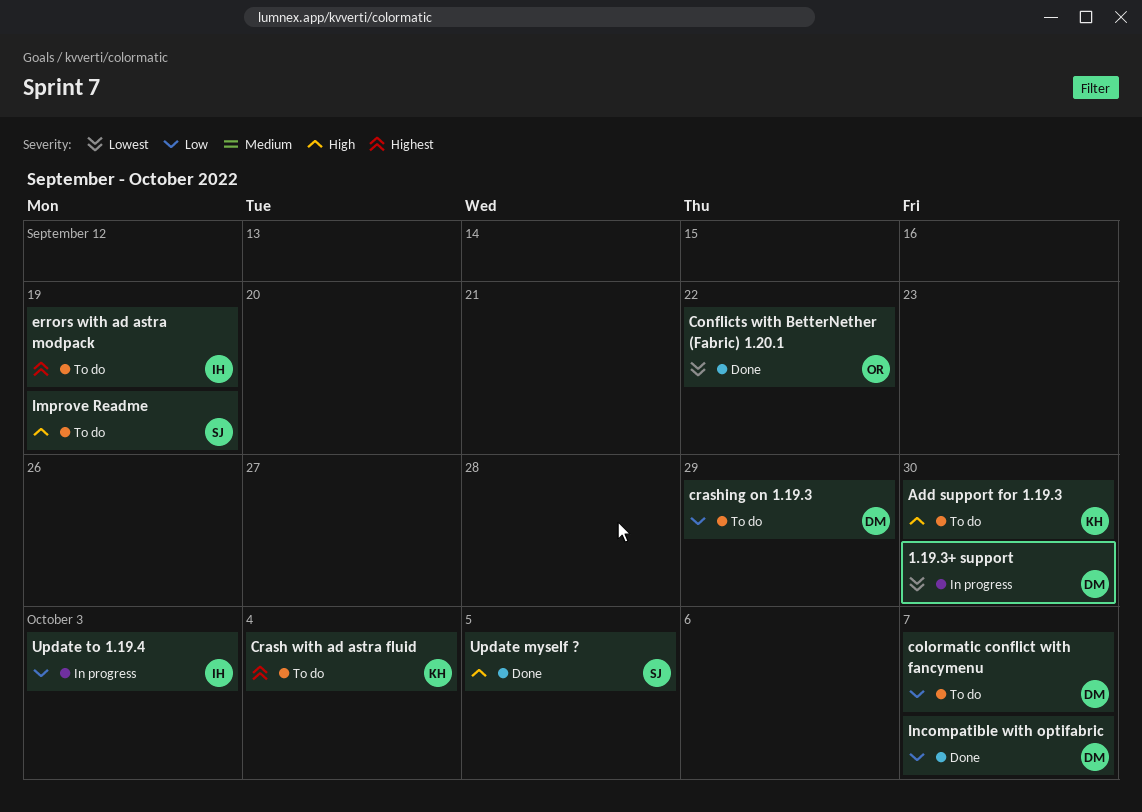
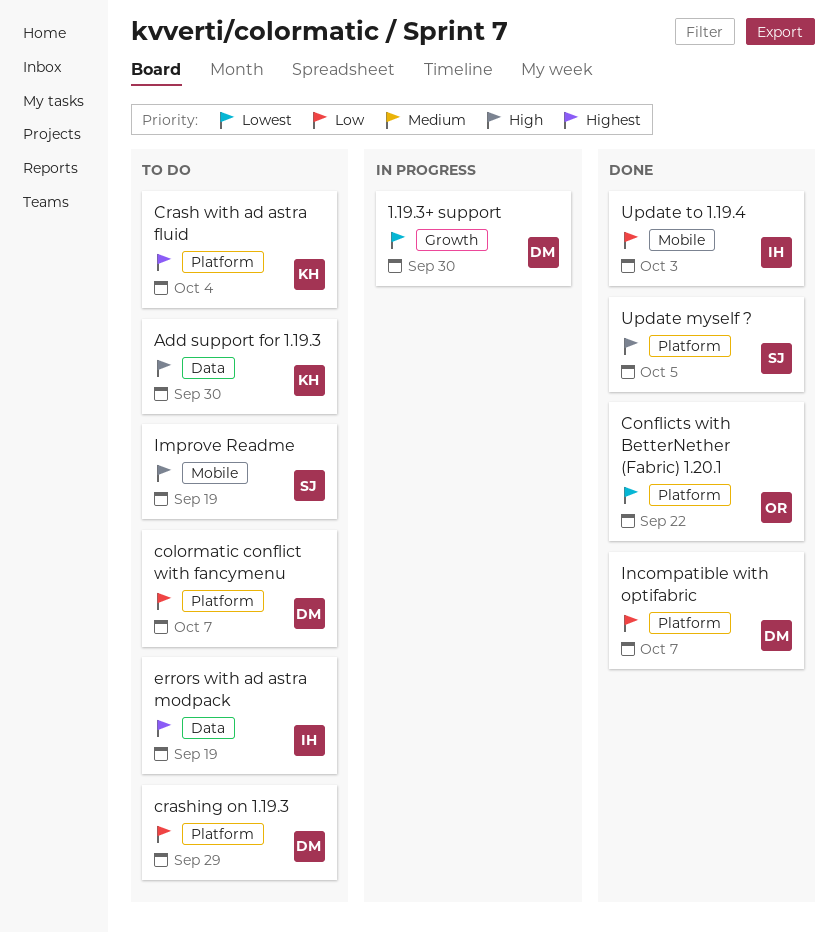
Update to 1.19.4, status: In progress -> Done

